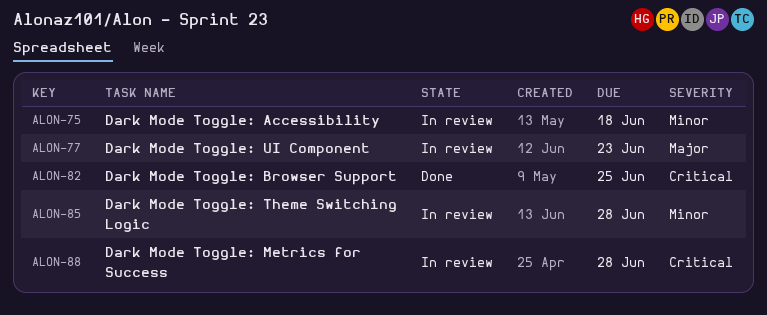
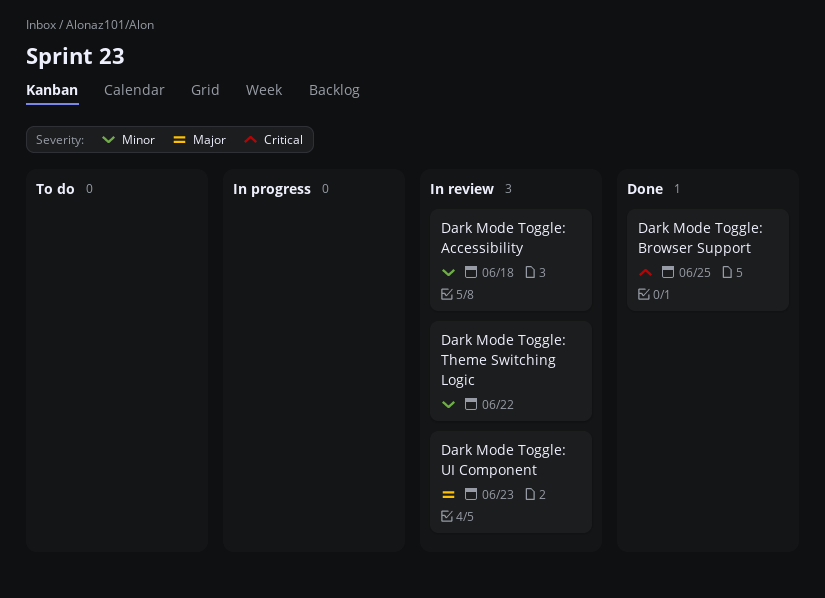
Dark Mode Toggle: Metrics for Success: present -> none
Dark Mode Toggle: Theme Switching Logic, due: Jun 28 -> Jun 22

